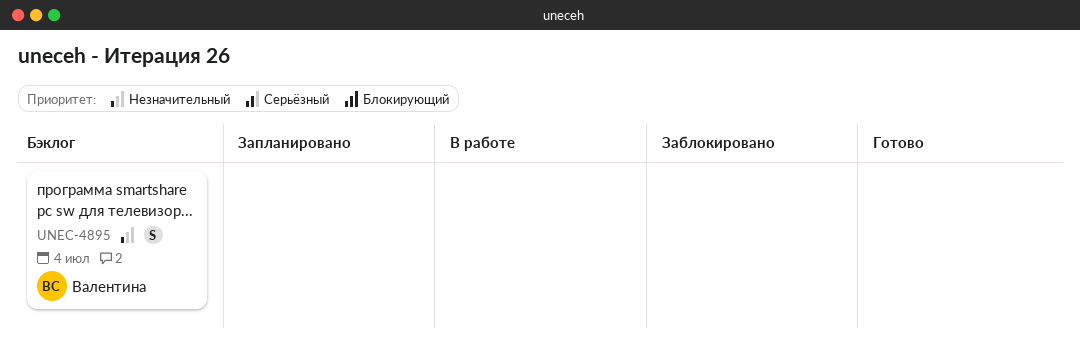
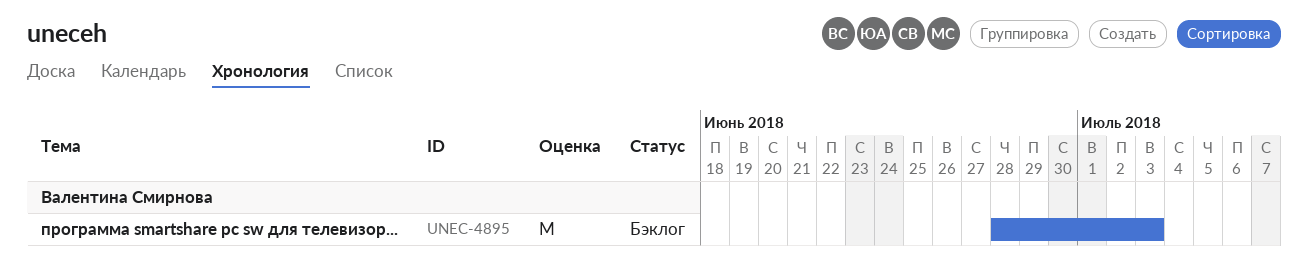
UNEC-4895, estimate: S -> M
UNEC-4895, due: Jul 4 -> Jul 3

